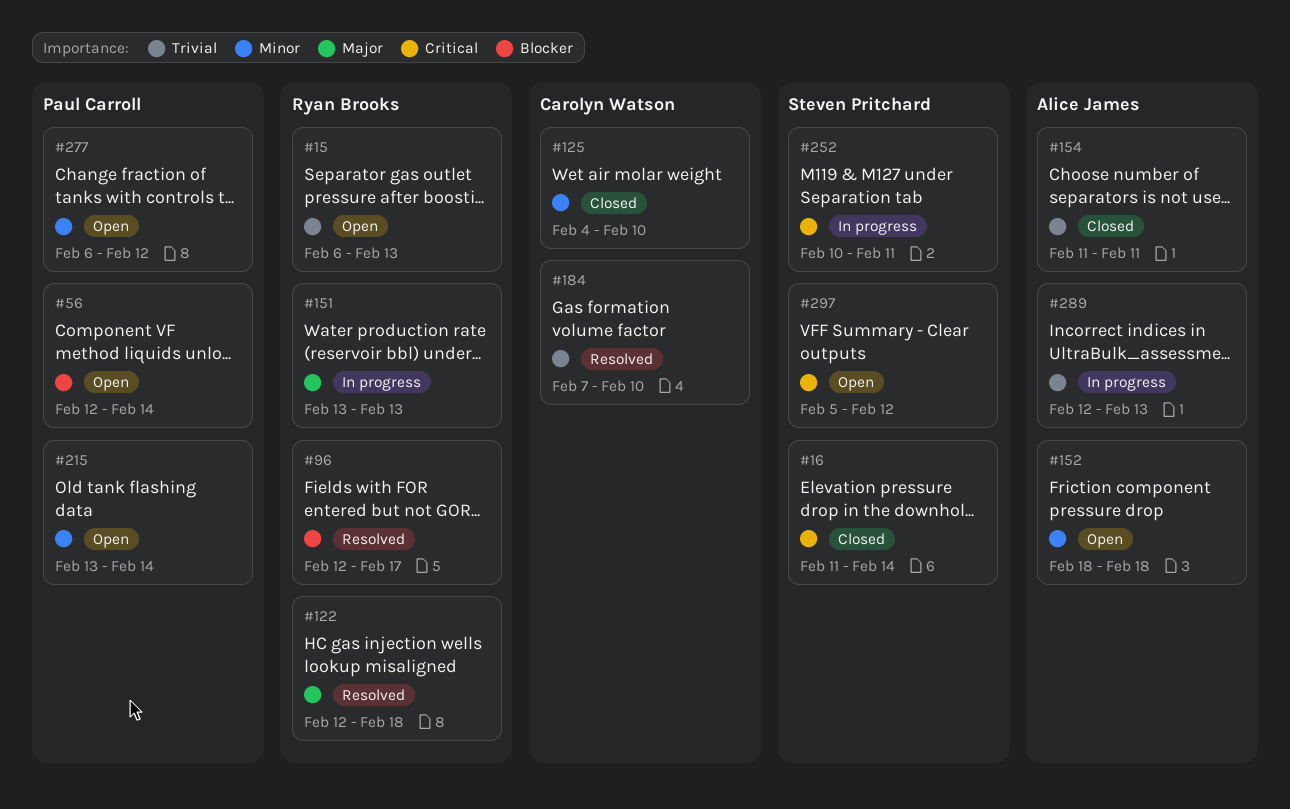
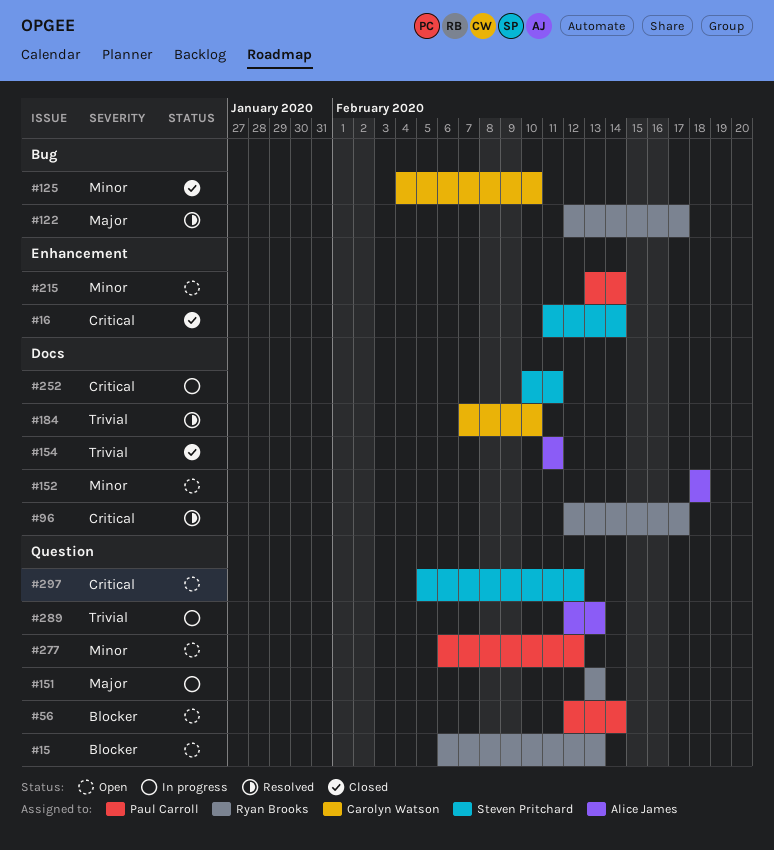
#15, priority: Trivial -> Blocker
#96, priority: Blocker -> Critical
#122, due: Feb 18 -> Feb 17

